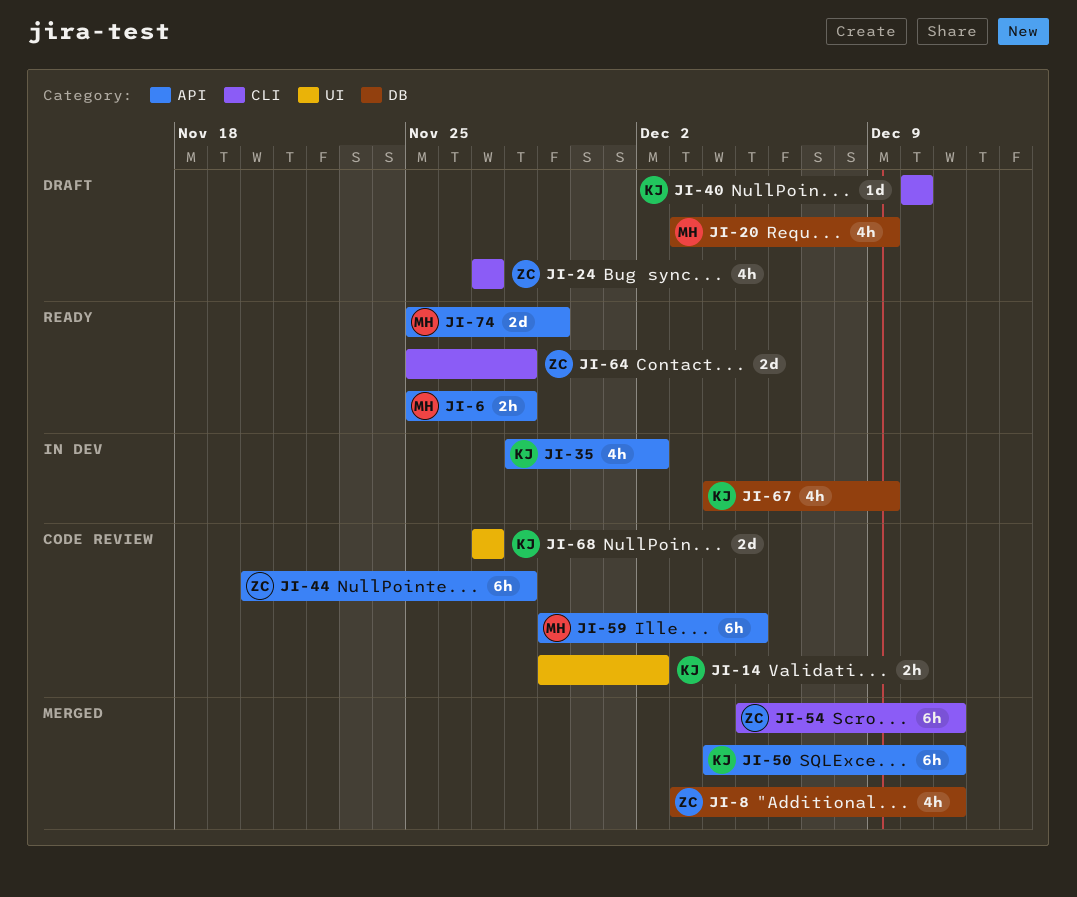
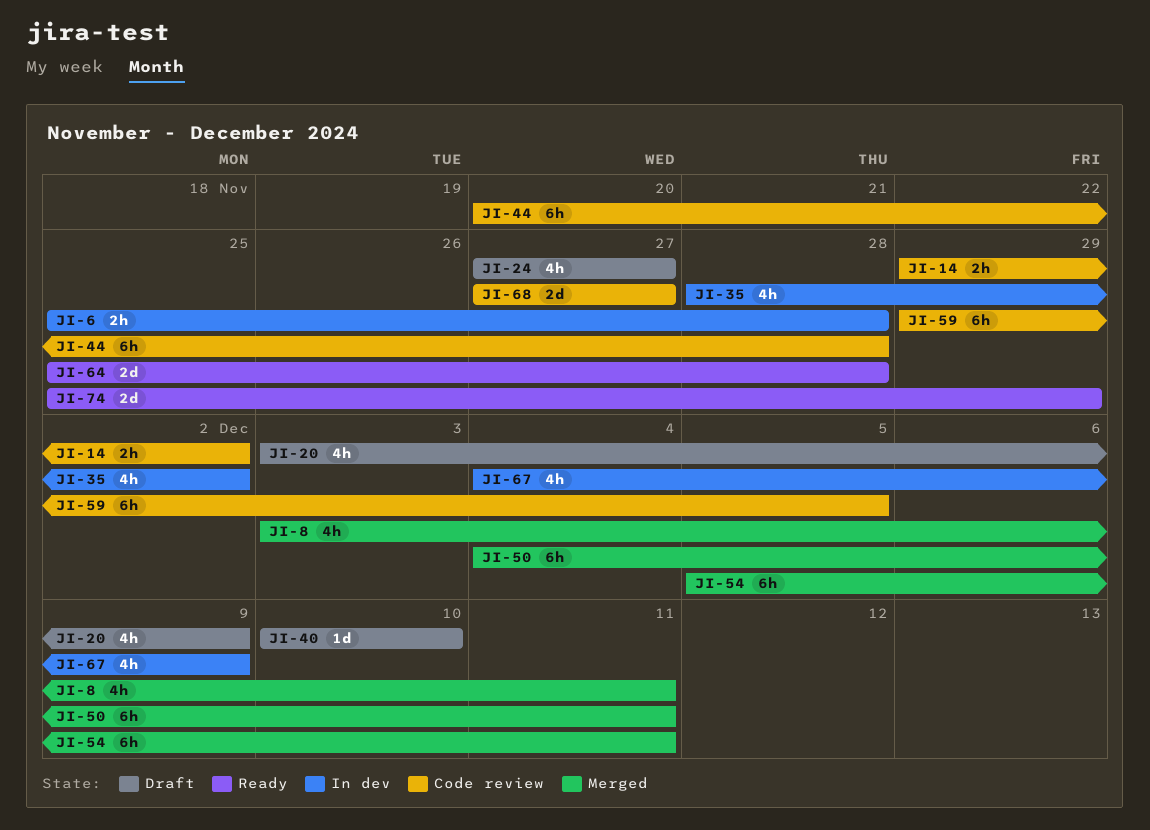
JI-6, status: Ready -> In dev

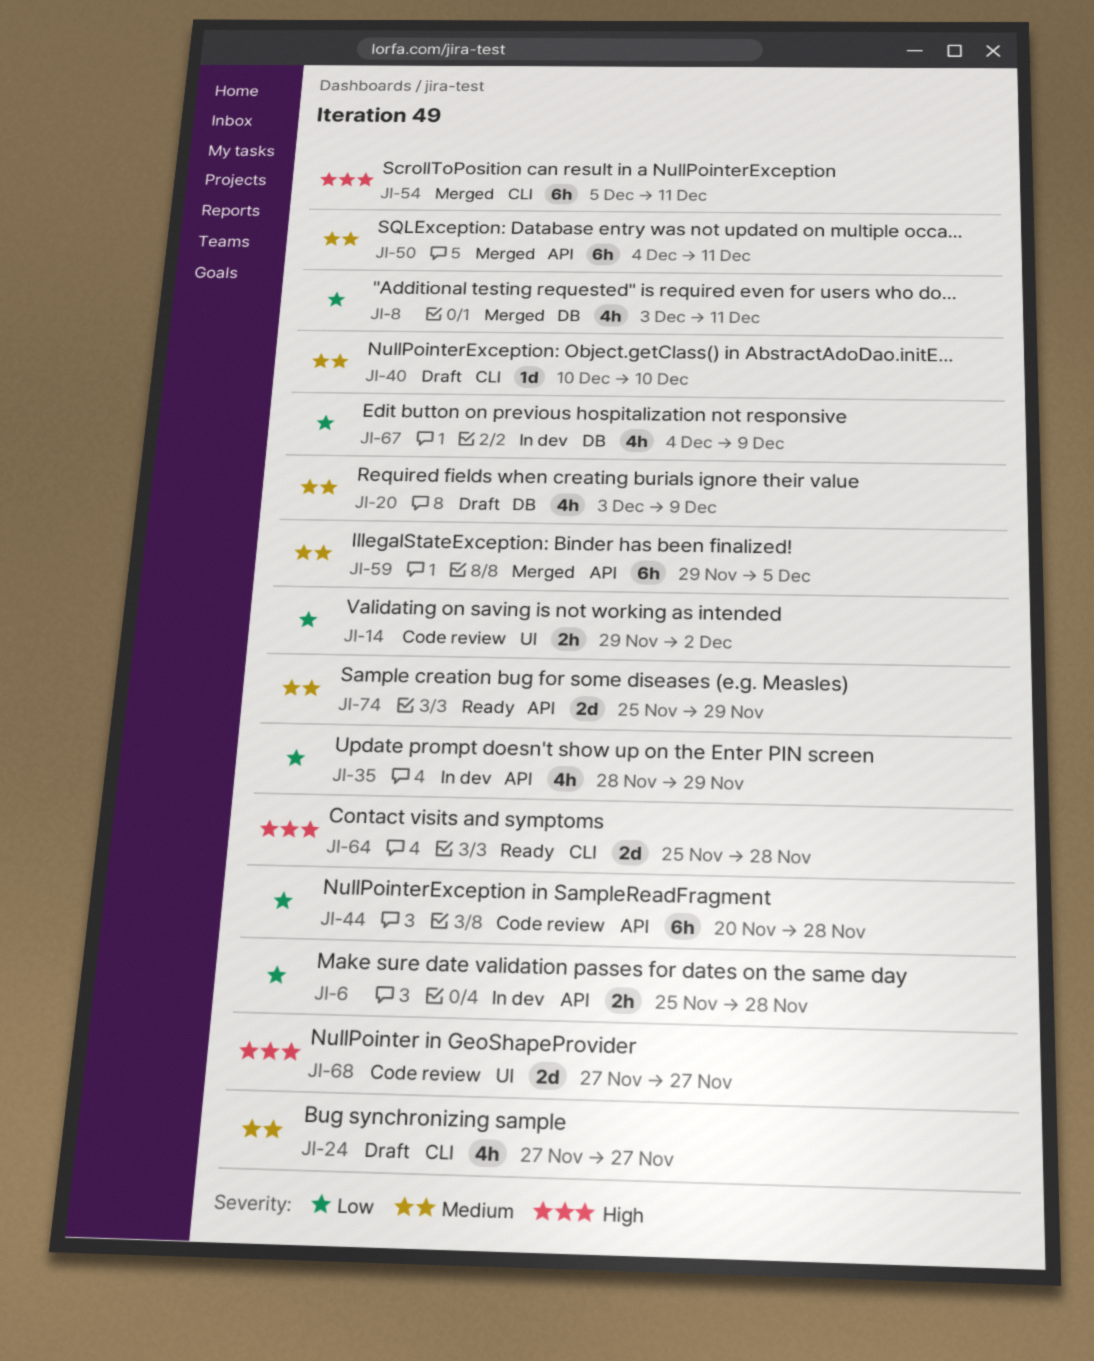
JI-35, due: Dec 2 -> Nov 29
JI-59, status: Code review -> Merged

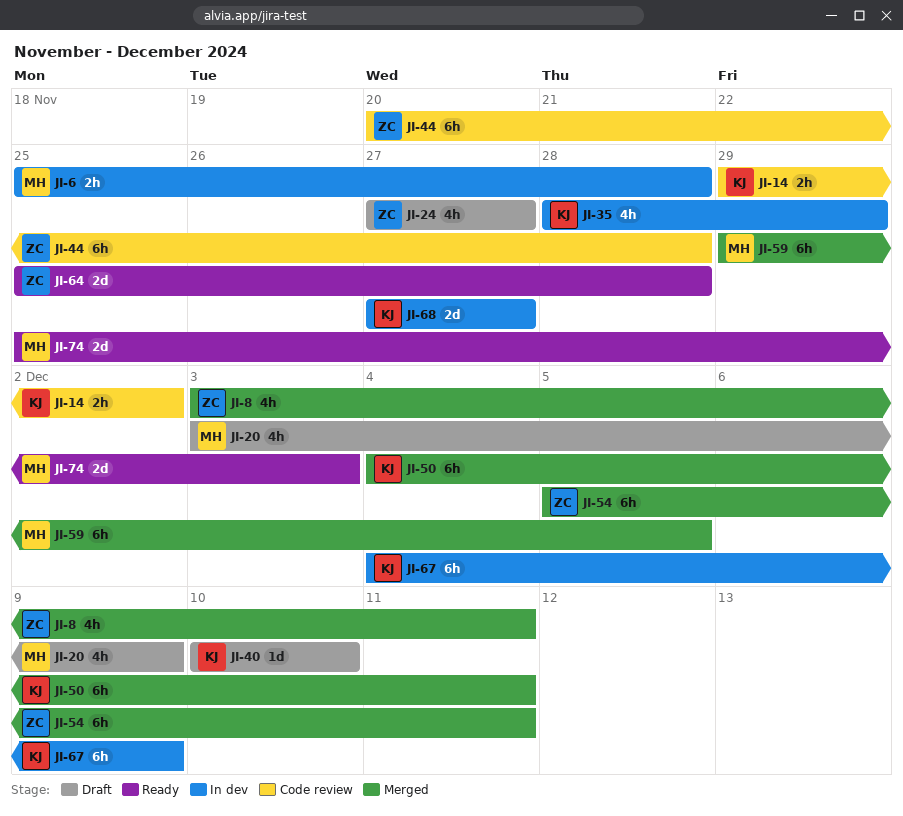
JI-67, estimate: 4h -> 6h
JI-68, status: Code review -> In dev
JI-74, due: Nov 29 -> Dec 3

